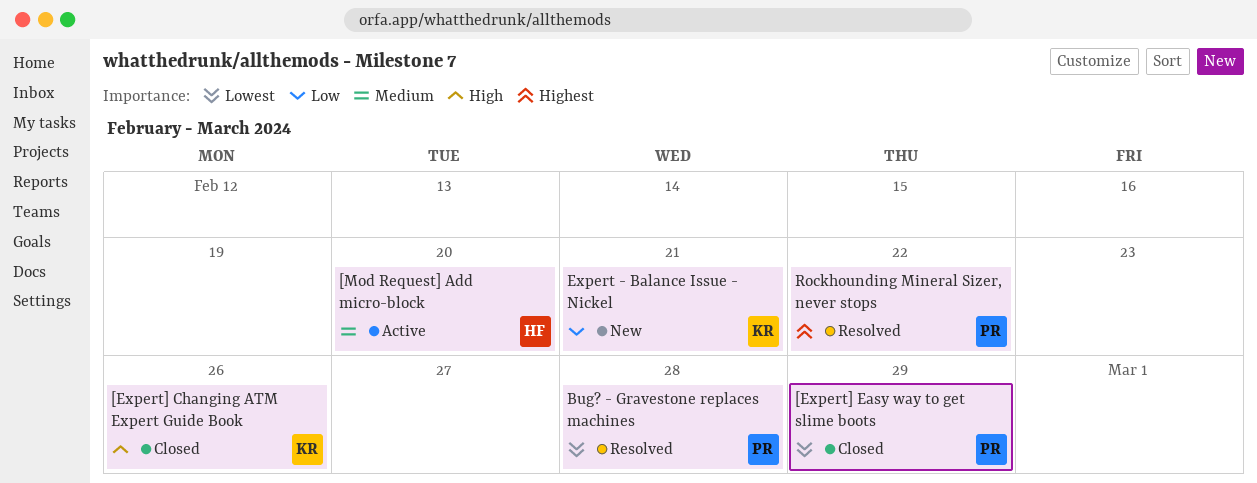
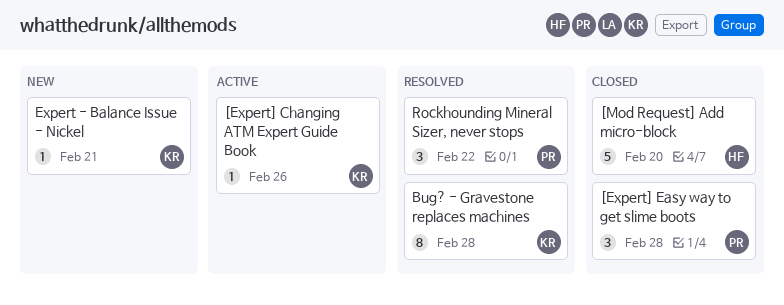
[Expert] Changing ATM Expert Guide Book, status: Closed -> Active
[Expert] Easy way to get slime boots, due: Feb 29 -> Feb 28
[Mod Request] Add micro-block, status: Active -> Closed
Bug? - Gravestone replaces machines, owner: PR -> KR

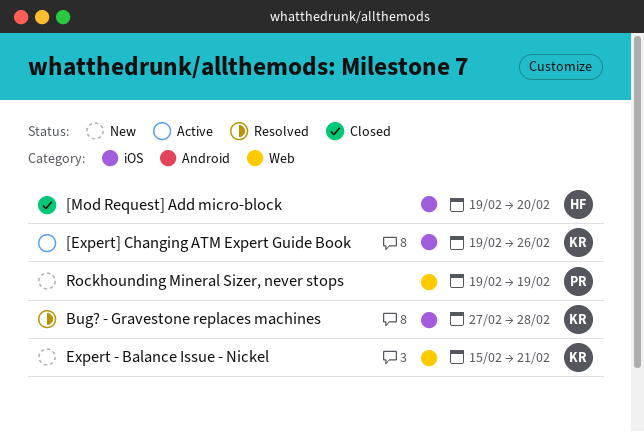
[Expert] Easy way to get slime boots: present -> none
Rockhounding Mineral Sizer, never stops, status: Resolved -> New
Rockhounding Mineral Sizer, never stops, due: Feb 22 -> Feb 19

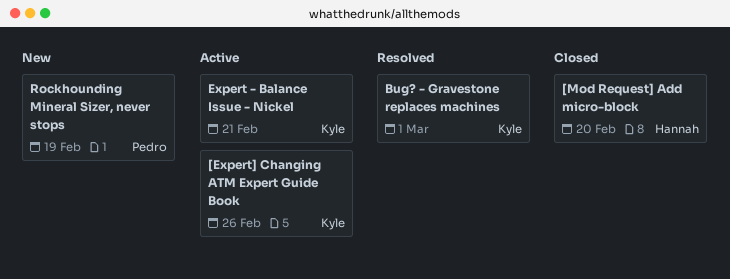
Bug? - Gravestone replaces machines, due: Feb 28 -> Mar 1
Expert - Balance Issue - Nickel, status: New -> Active

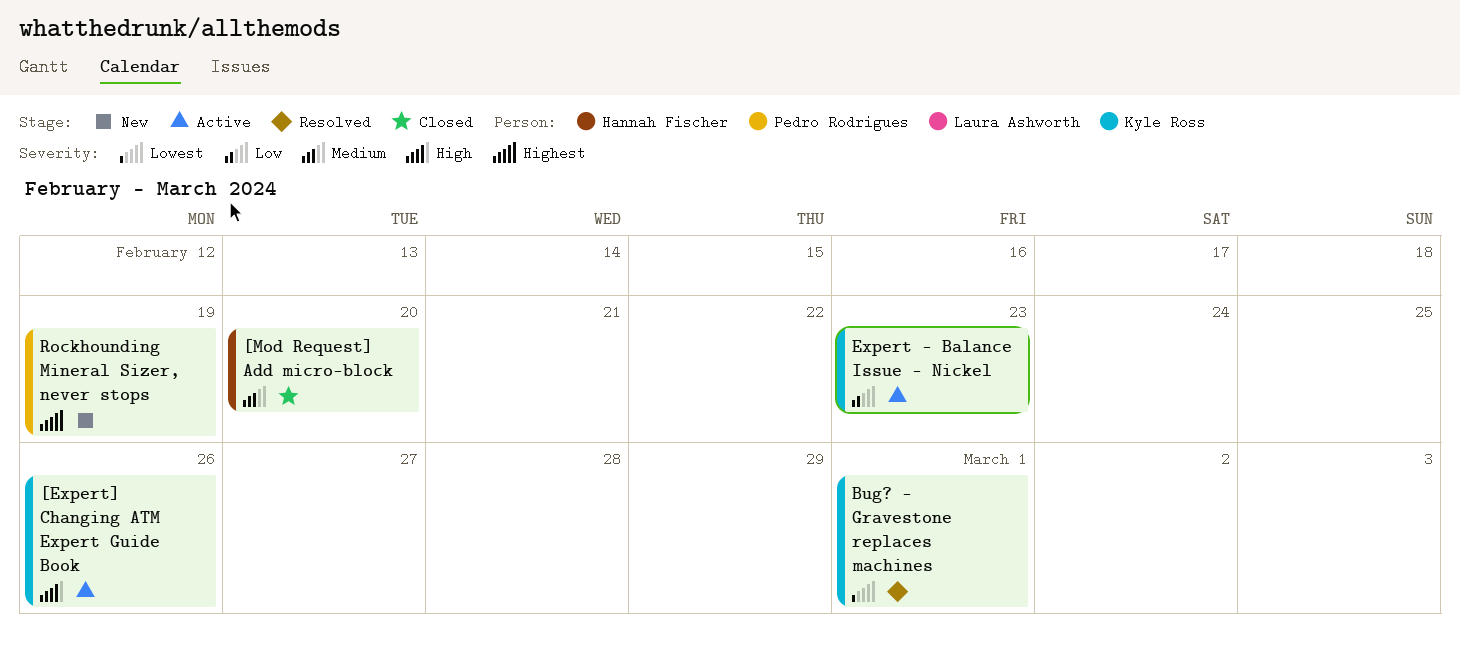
Expert - Balance Issue - Nickel, due: Feb 21 -> Feb 23

